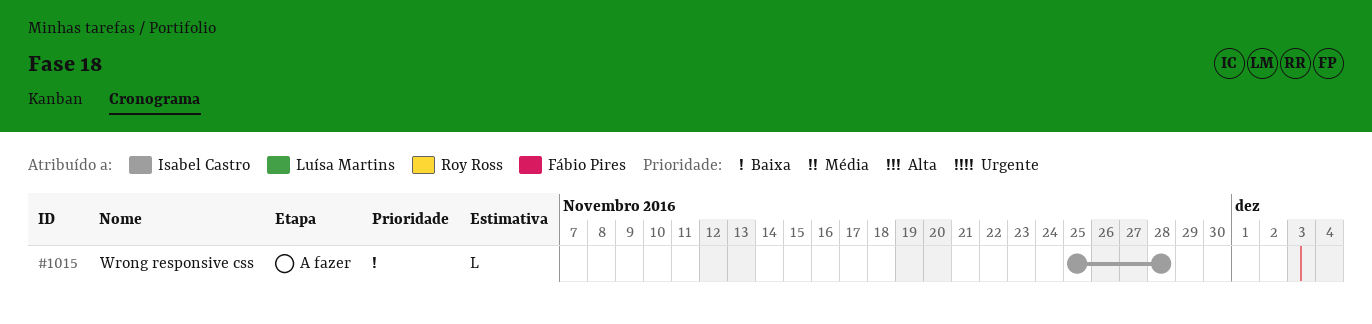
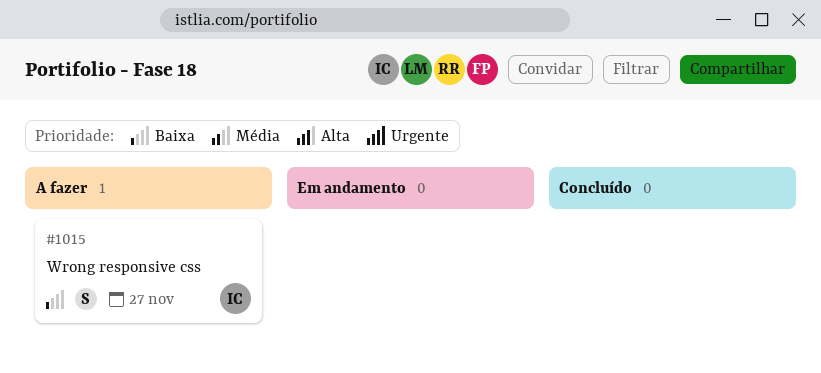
#1015, estimate: L -> S
#1015, due: Nov 28 -> Nov 27

